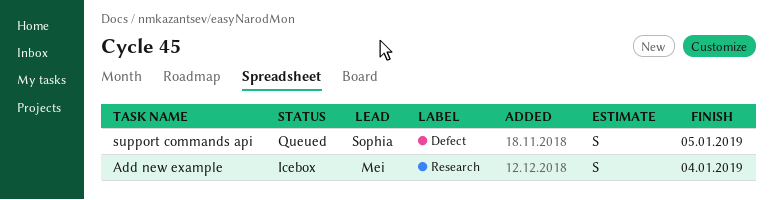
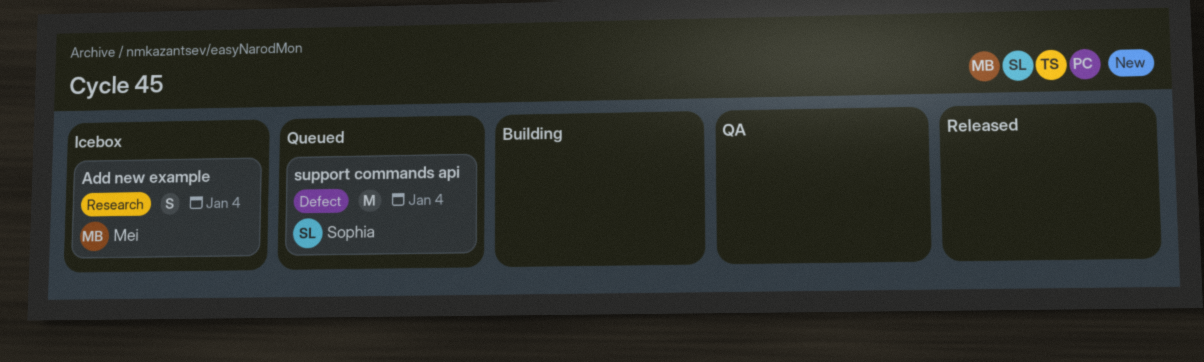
support commands api, estimate: S -> M
support commands api, due: Jan 5 -> Jan 4

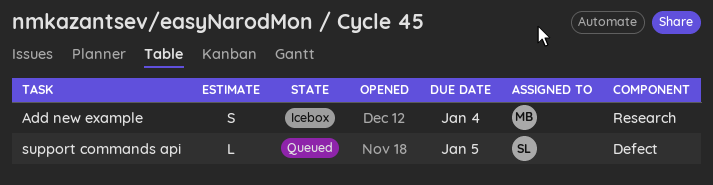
support commands api, estimate: M -> L
support commands api, due: Jan 4 -> Jan 5

